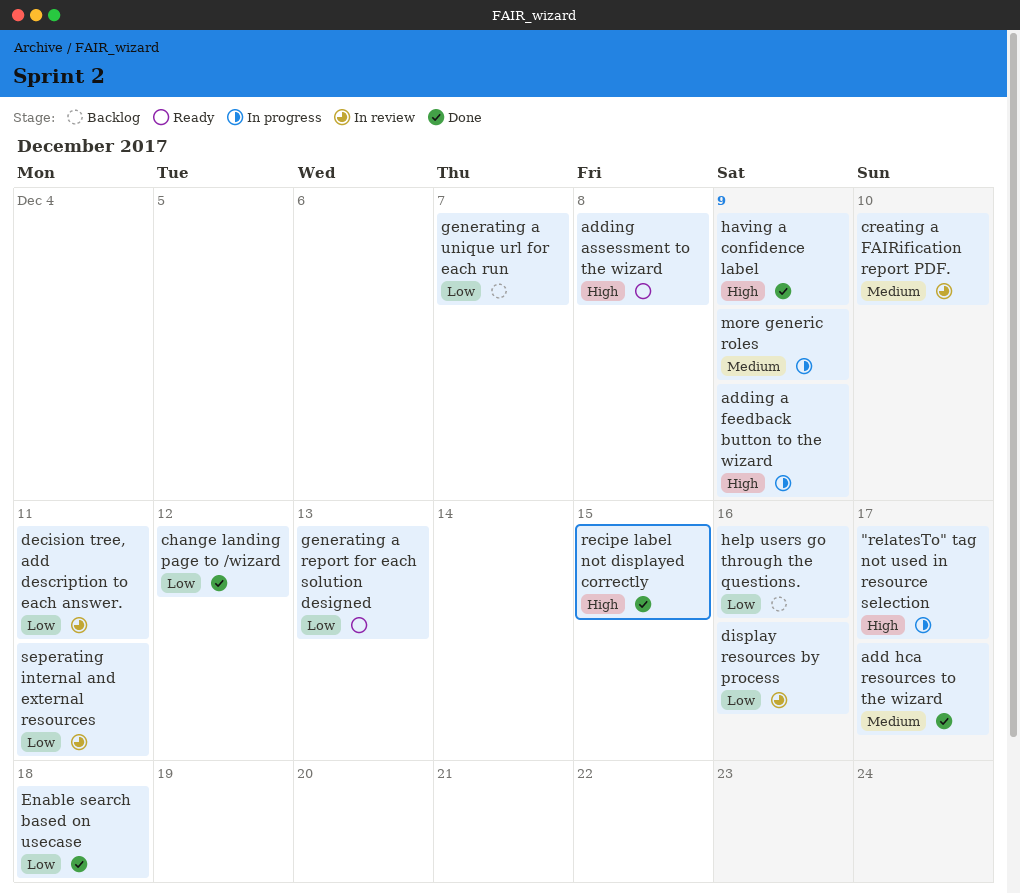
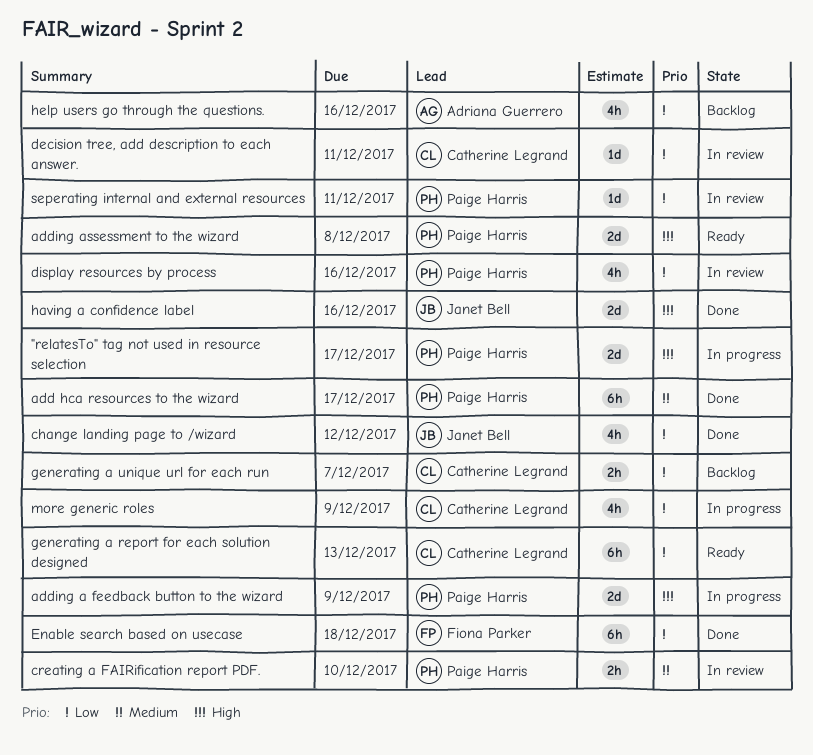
having a confidence label, due: Dec 9 -> Dec 16
more generic roles, priority: Medium -> Low
recipe label not displayed correctly: present -> none

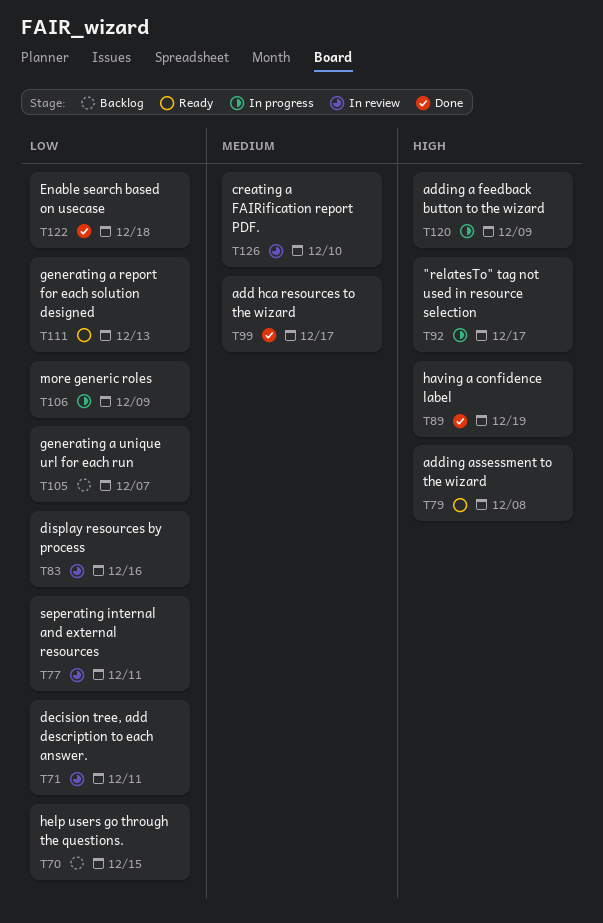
change landing page to /wizard: present -> none
having a confidence label, due: Dec 16 -> Dec 19
help users go through the questions., due: Dec 16 -> Dec 15

